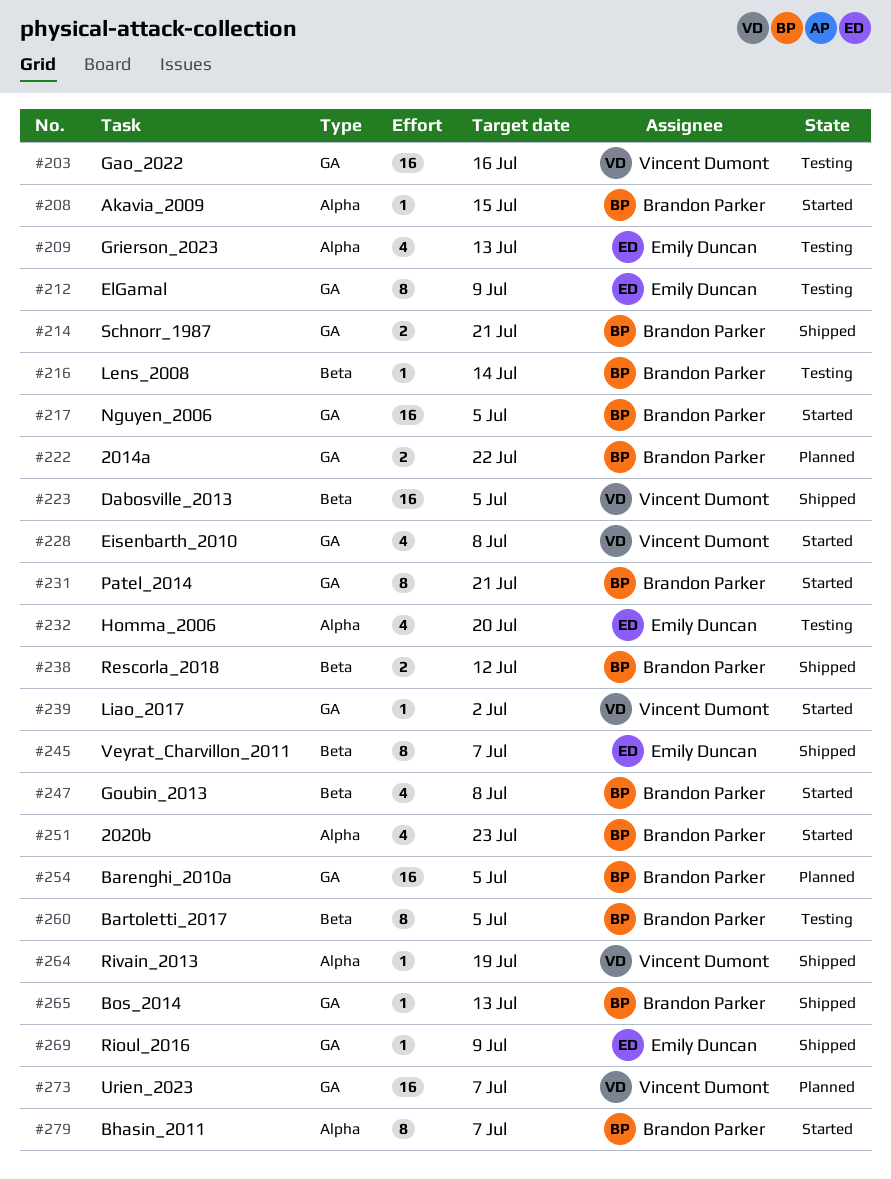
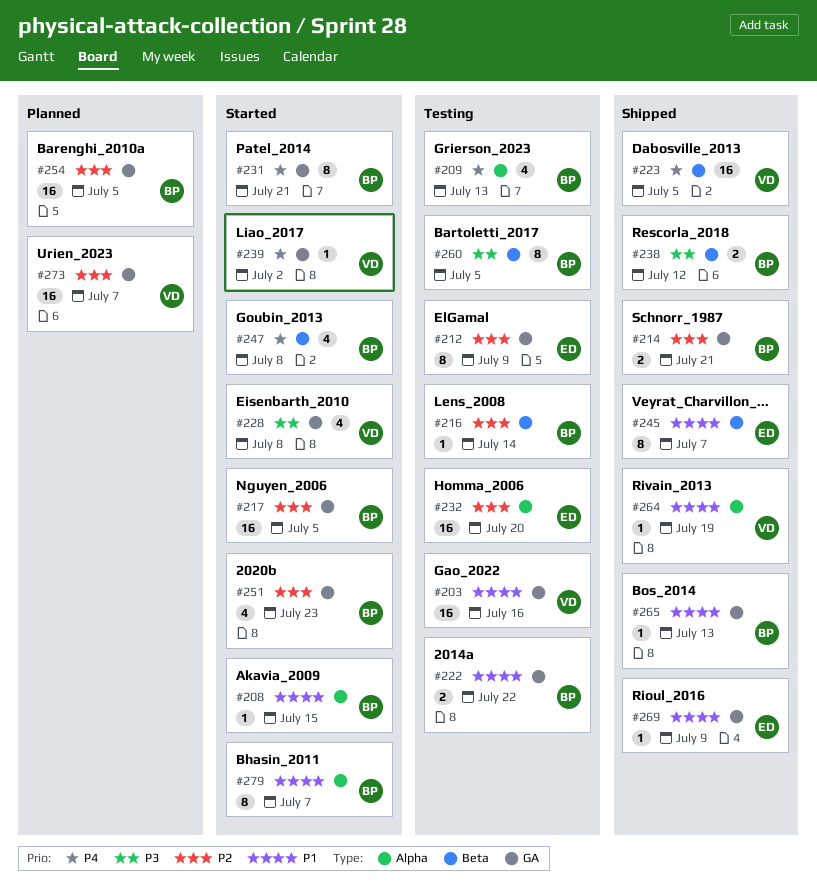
#209, owner: Emily Duncan -> Brandon Parker
#222, status: Planned -> Testing
#232, estimate: 4 -> 16
#251, label: Alpha -> GA

